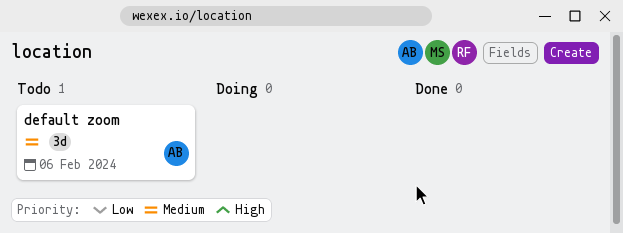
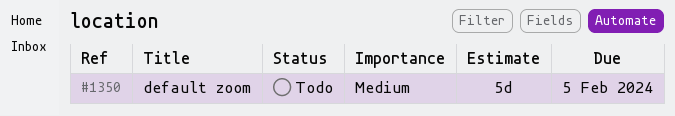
default zoom, estimate: 3d -> 5d
default zoom, due: Feb 6 -> Feb 5

